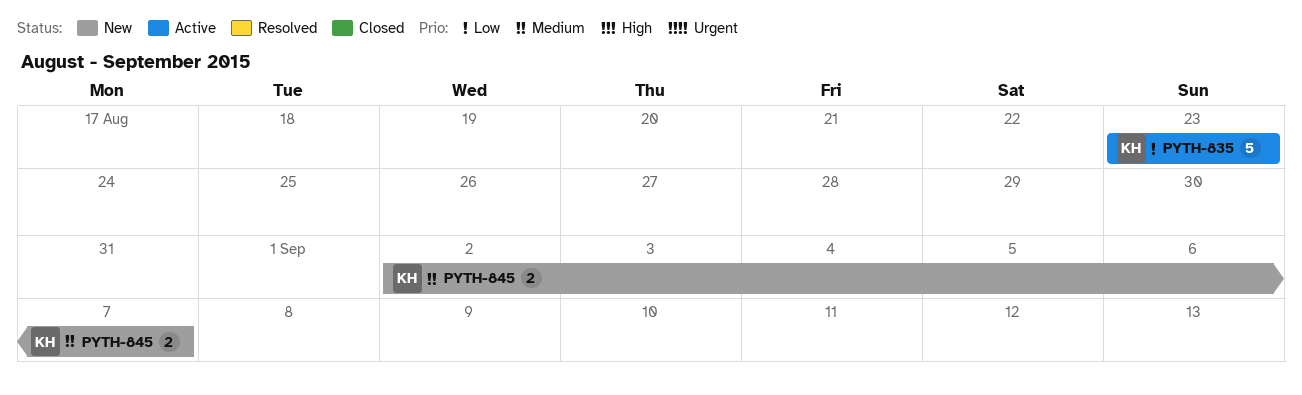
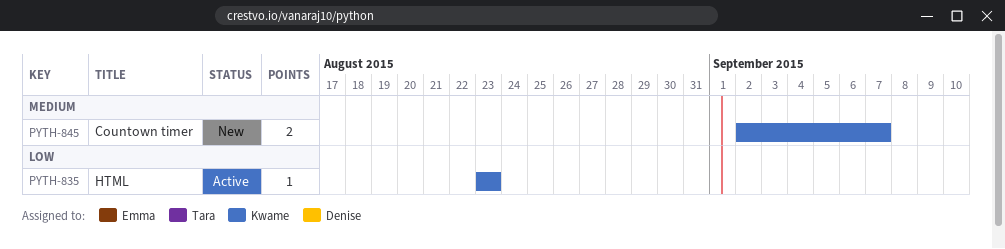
PYTH-835, estimate: 5 -> 1

